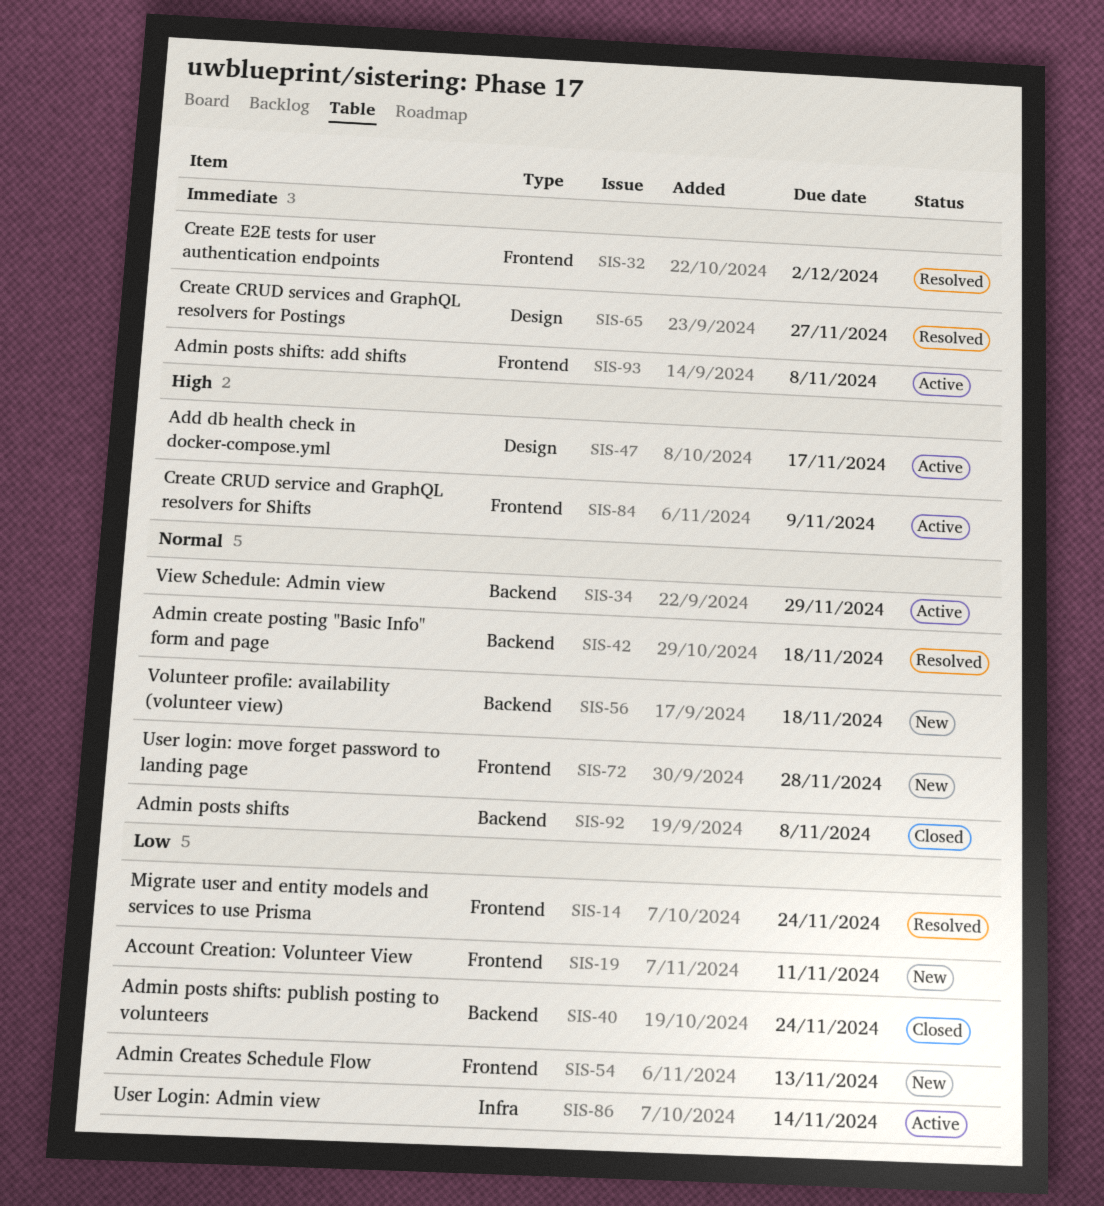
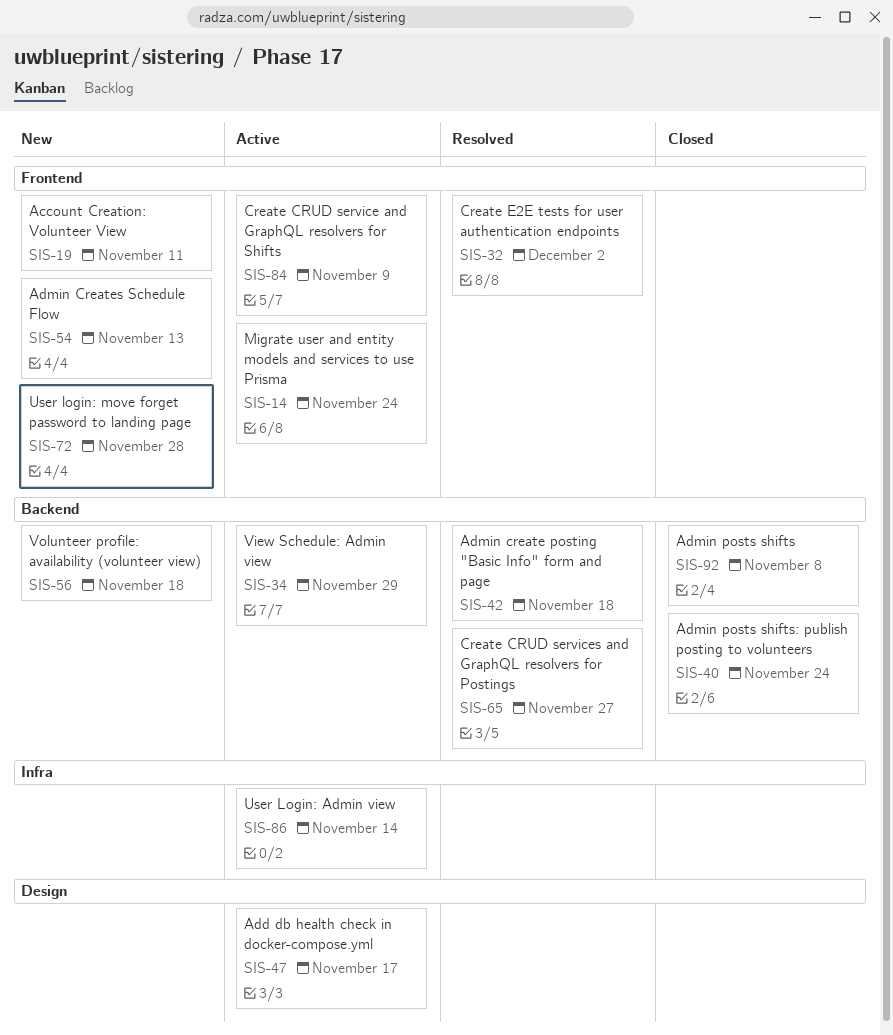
SIS-14, status: Resolved -> Active
SIS-65, label: Design -> Backend
SIS-93: present -> none

